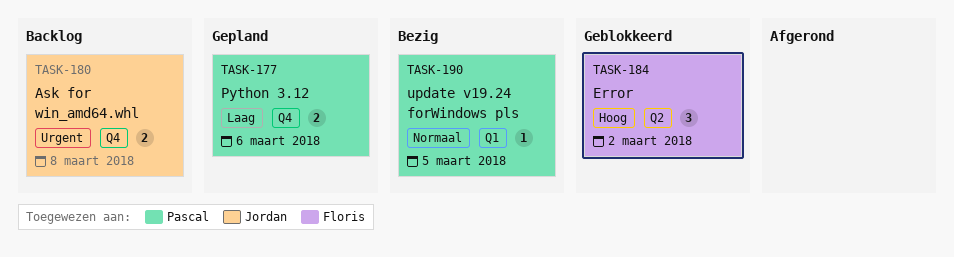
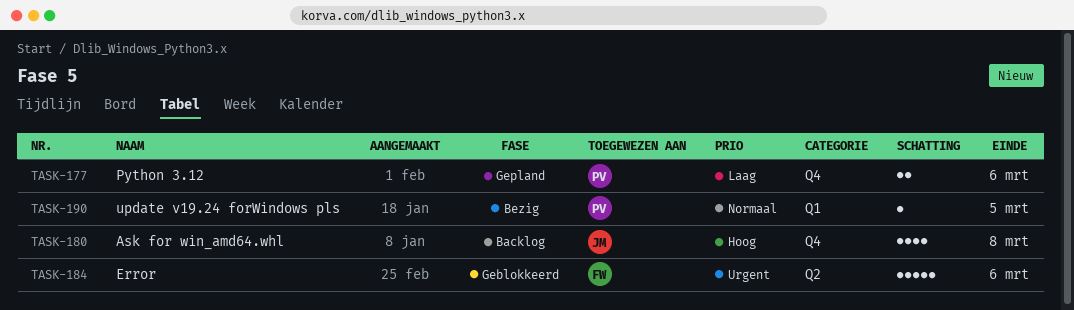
TASK-180, priority: Urgent -> Hoog
TASK-180, estimate: 2 -> 4
TASK-184, priority: Hoog -> Urgent
TASK-184, estimate: 3 -> 5
TASK-184, due: Mar 2 -> Mar 6

